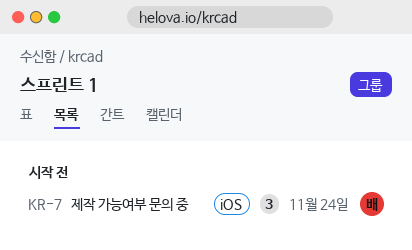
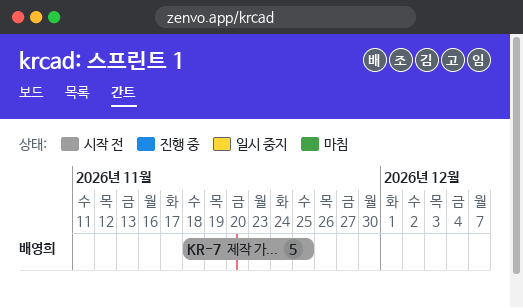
KR-7, estimate: 3 -> 5
KR-7, due: Nov 24 -> Nov 25

